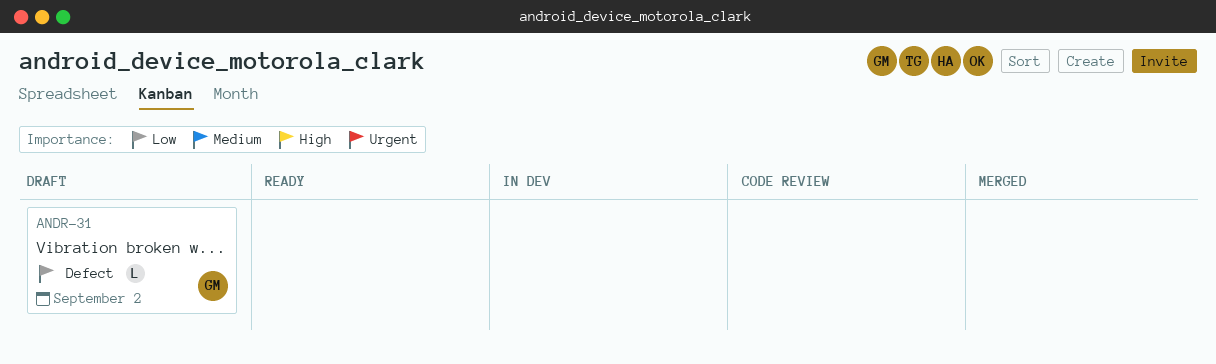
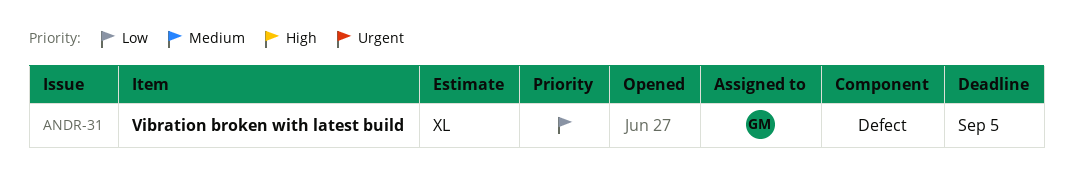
ANDR-31, estimate: L -> XL
ANDR-31, due: Sep 2 -> Sep 5

